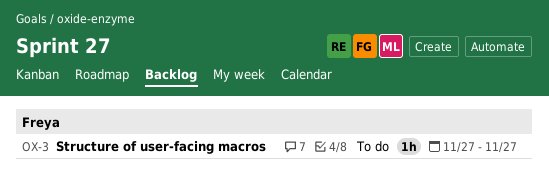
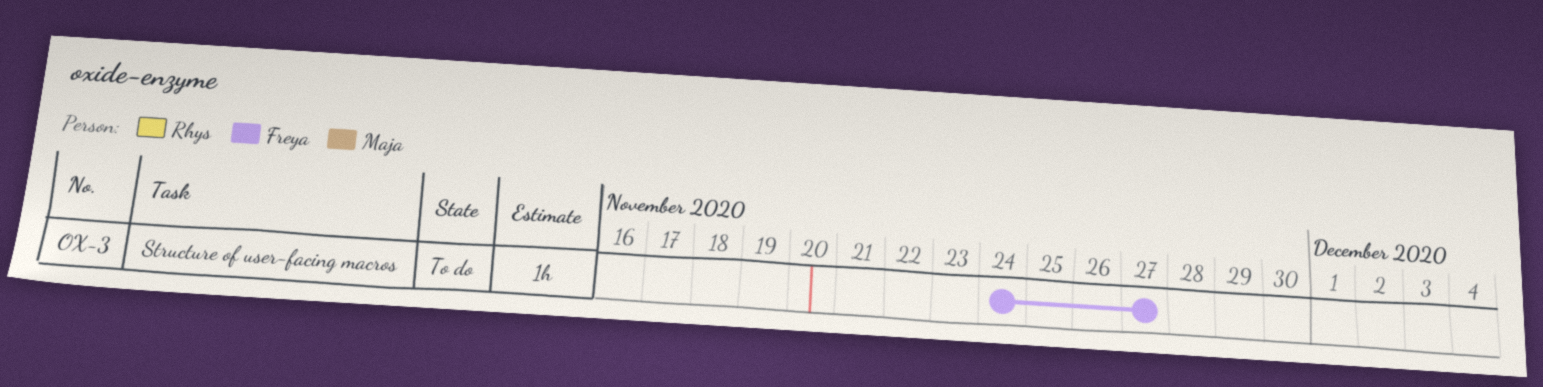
OX-3, start: Nov 27 -> Nov 24

